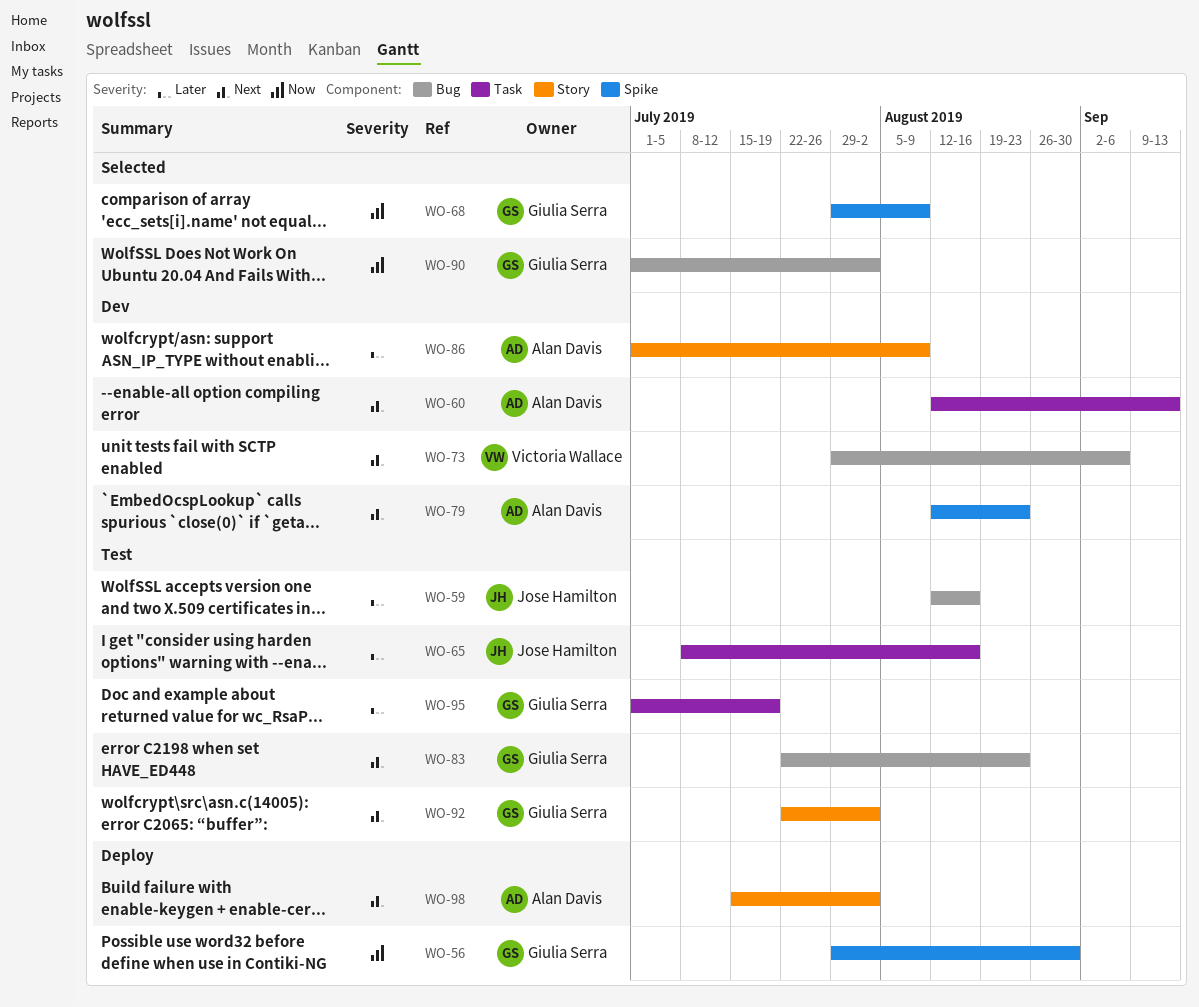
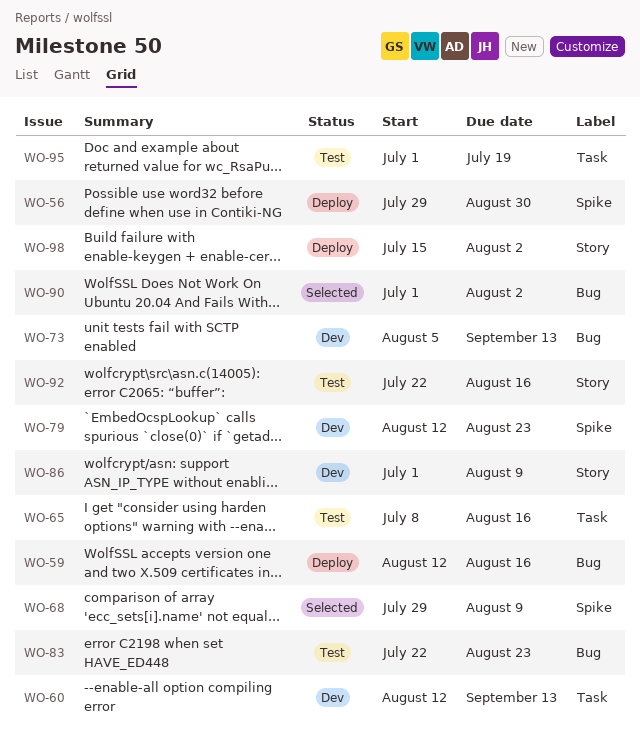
WO-59, status: Test -> Deploy
WO-73, start: Jul 29 -> Aug 5
WO-73, due: Sep 6 -> Sep 13
WO-92, due: Aug 2 -> Aug 16

